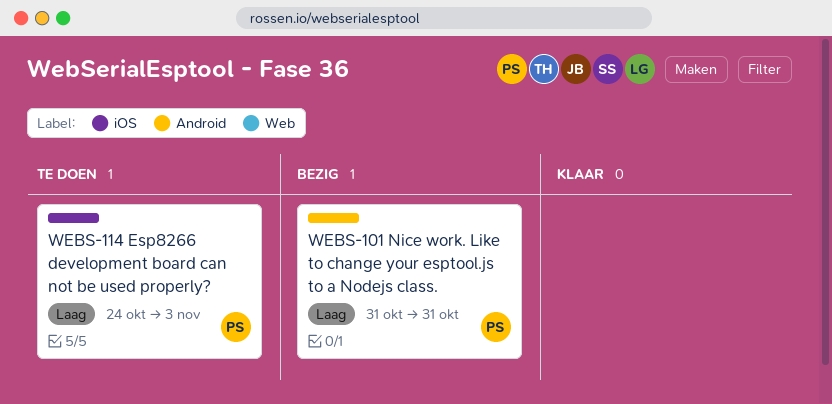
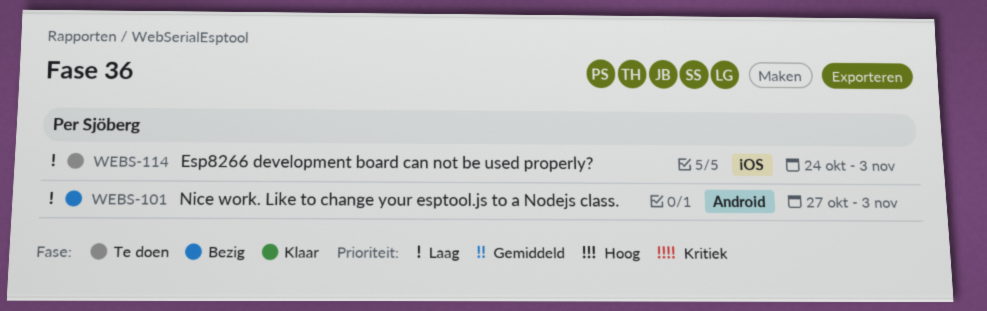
WEBS-101, start: Oct 31 -> Oct 27
WEBS-101, due: Oct 31 -> Nov 3

